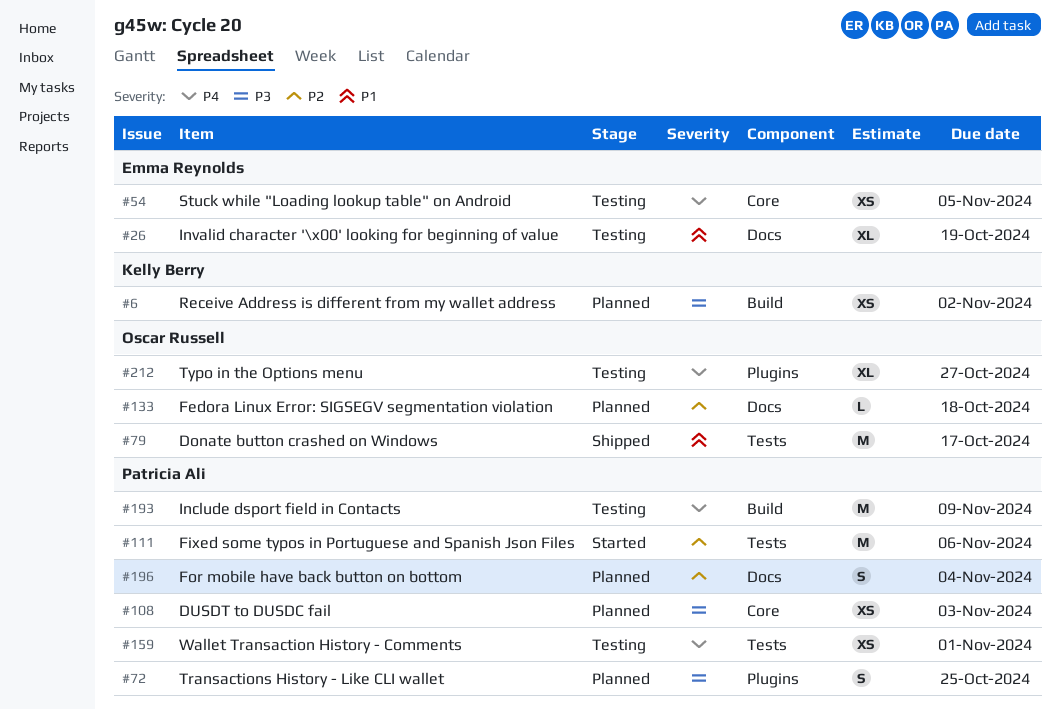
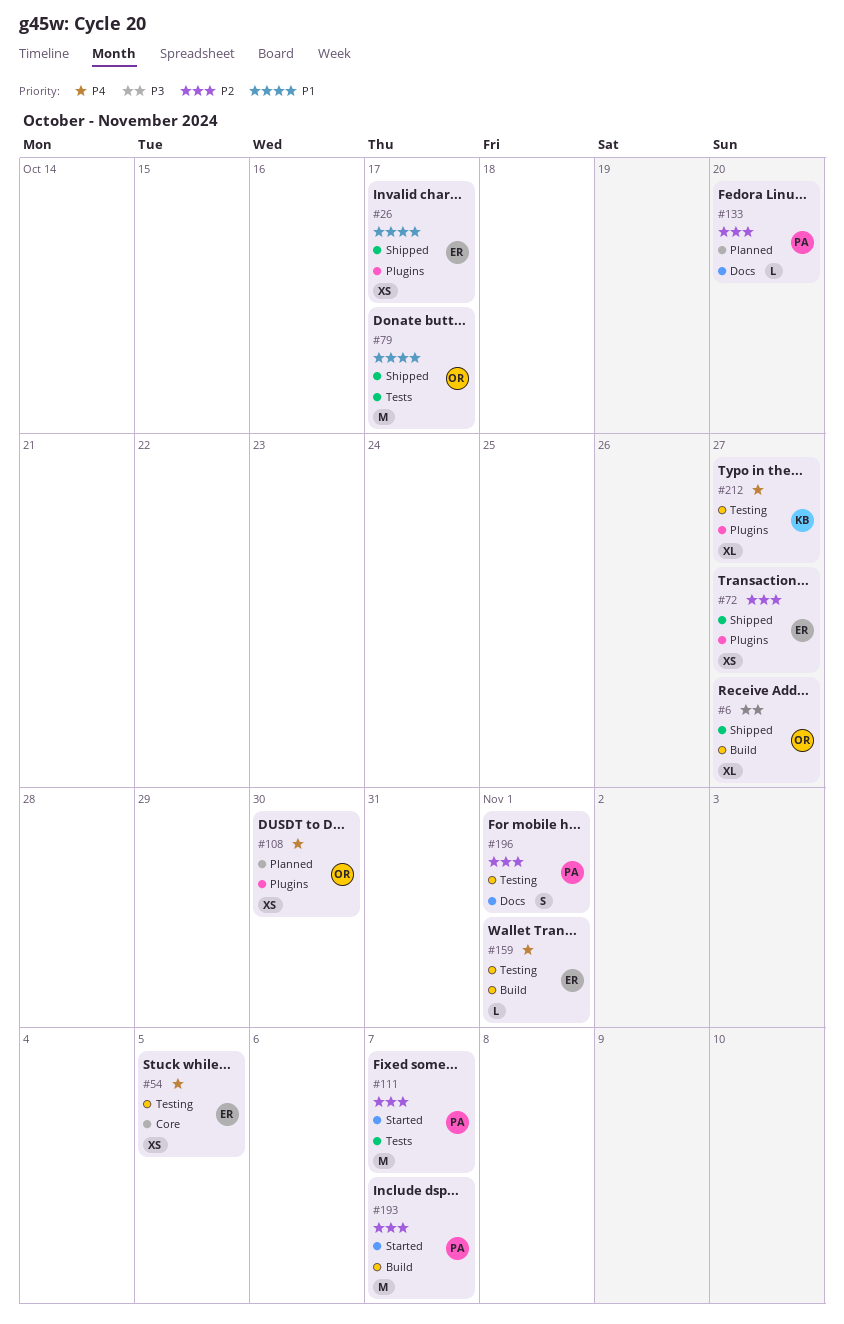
#6, status: Planned -> Shipped
#6, owner: Kelly Berry -> Oscar Russell
#6, estimate: XS -> XL
#6, due: Nov 2 -> Oct 27
#26, status: Testing -> Shipped
#26, label: Docs -> Plugins
#26, estimate: XL -> XS
#26, due: Oct 19 -> Oct 17
#72, status: Planned -> Shipped
#72, owner: Patricia Ali -> Emma Reynolds
#72, priority: P3 -> P2
#72, estimate: S -> XS
#72, due: Oct 25 -> Oct 27
#108, owner: Patricia Ali -> Oscar Russell
#108, priority: P3 -> P4
#108, label: Core -> Plugins
#108, due: Nov 3 -> Oct 30
#111, due: Nov 6 -> Nov 7
#133, owner: Oscar Russell -> Patricia Ali
#133, due: Oct 18 -> Oct 20
#159, owner: Patricia Ali -> Emma Reynolds
#159, label: Tests -> Build
#159, estimate: XS -> L
#193, status: Testing -> Started
#193, priority: P4 -> P2
#193, due: Nov 9 -> Nov 7
#196, status: Planned -> Testing
#196, due: Nov 4 -> Nov 1
#212, owner: Oscar Russell -> Kelly Berry

